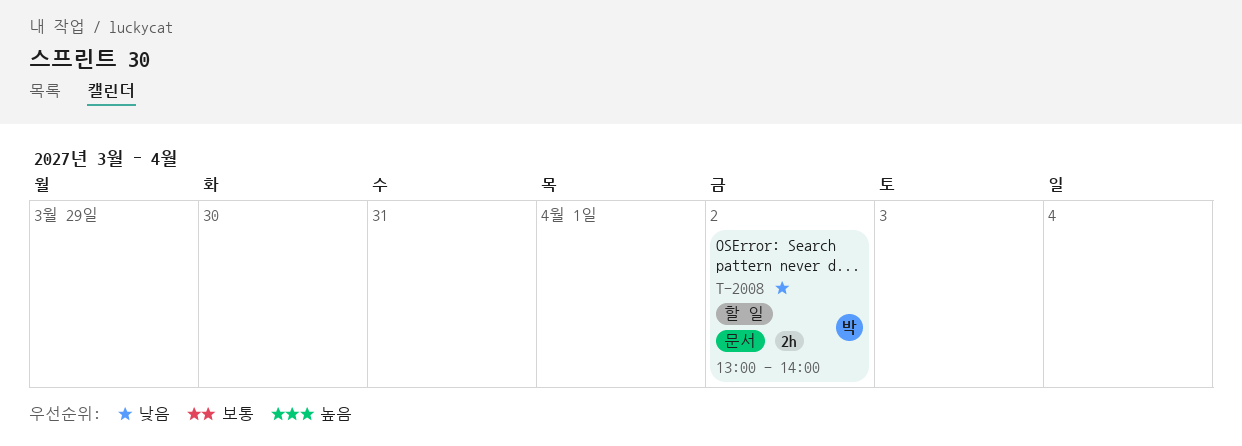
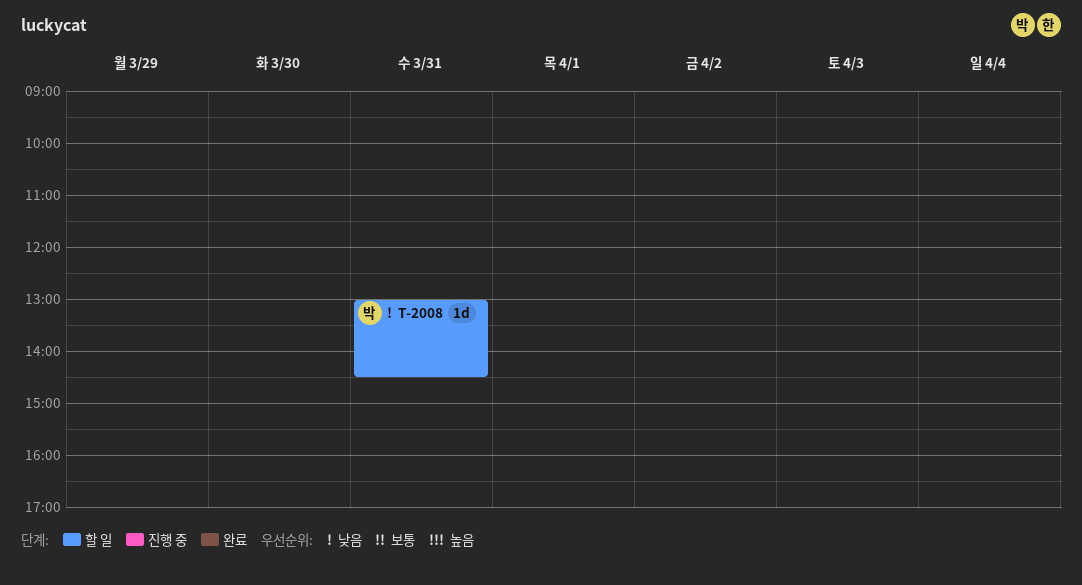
T-2008, estimate: 2h -> 1d
T-2008, day: Apr 2 -> Mar 31
T-2008, ends: 14:00 -> 14:30

